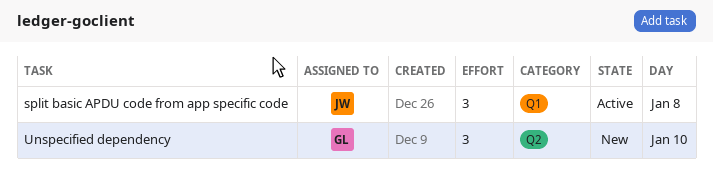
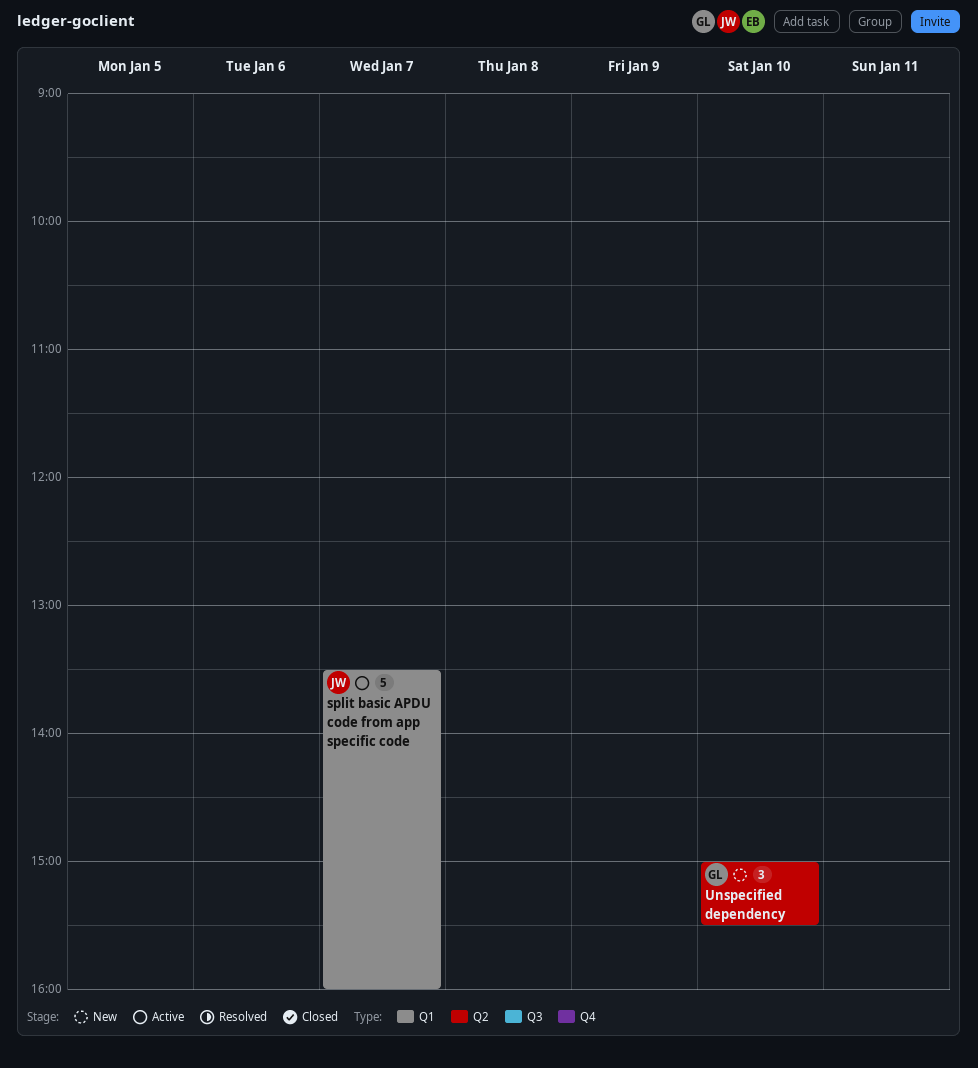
split basic APDU code from app specific code, estimate: 3 -> 5
split basic APDU code from app specific code, day: Jan 8 -> Jan 7

